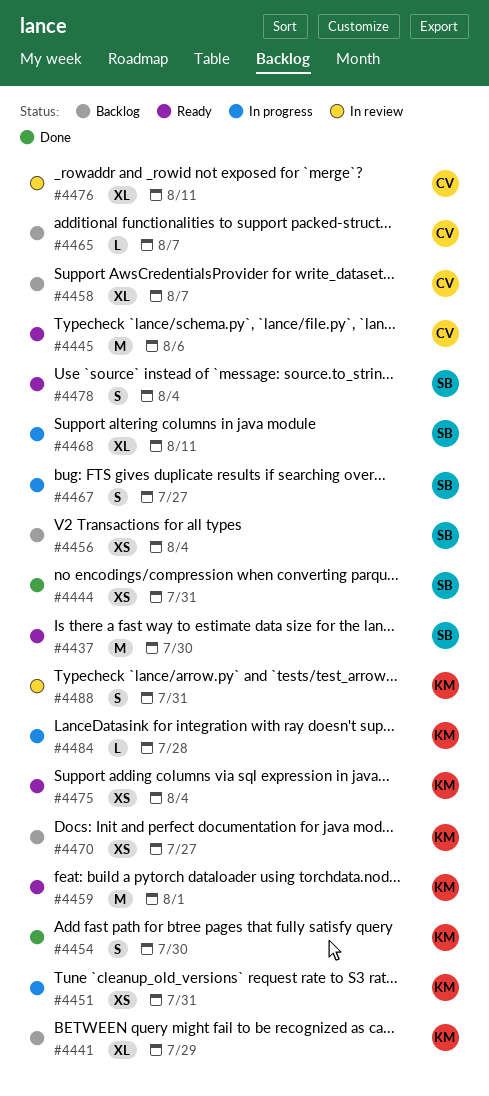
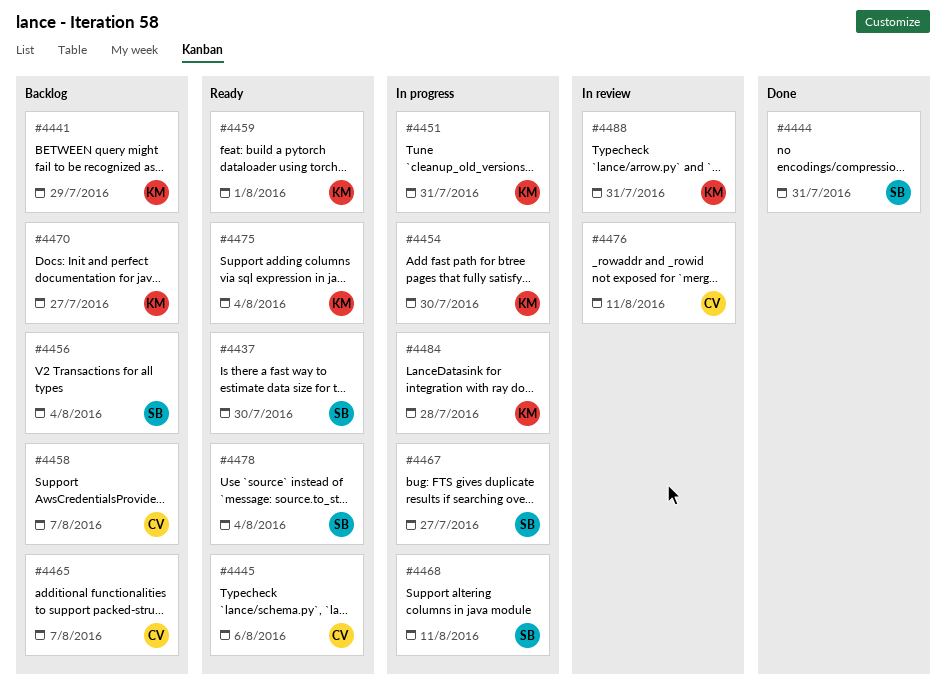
#4454, status: Done -> In progress

